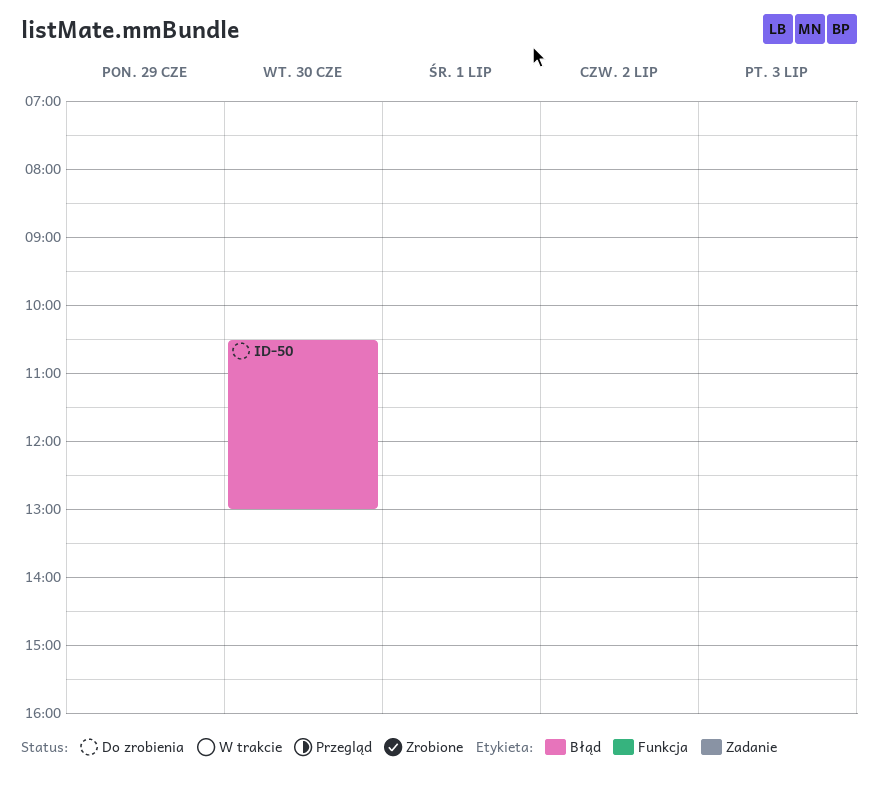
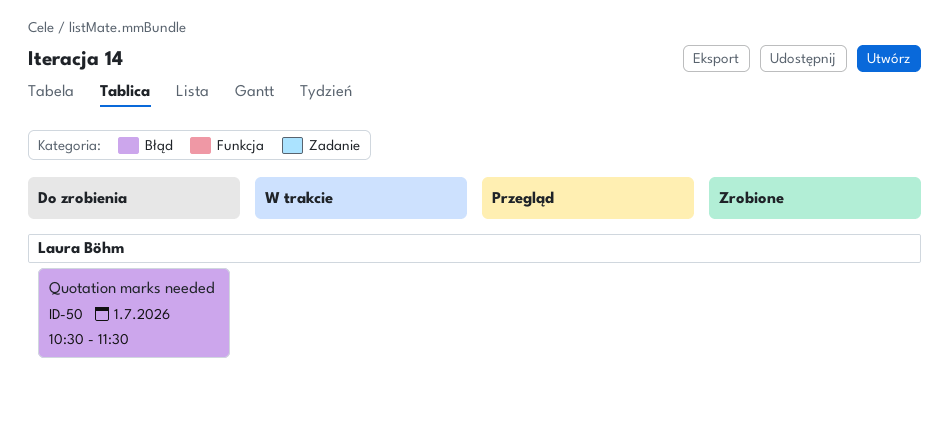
ID-50, day: Jun 30 -> Jul 1
ID-50, ends: 13:00 -> 11:30

